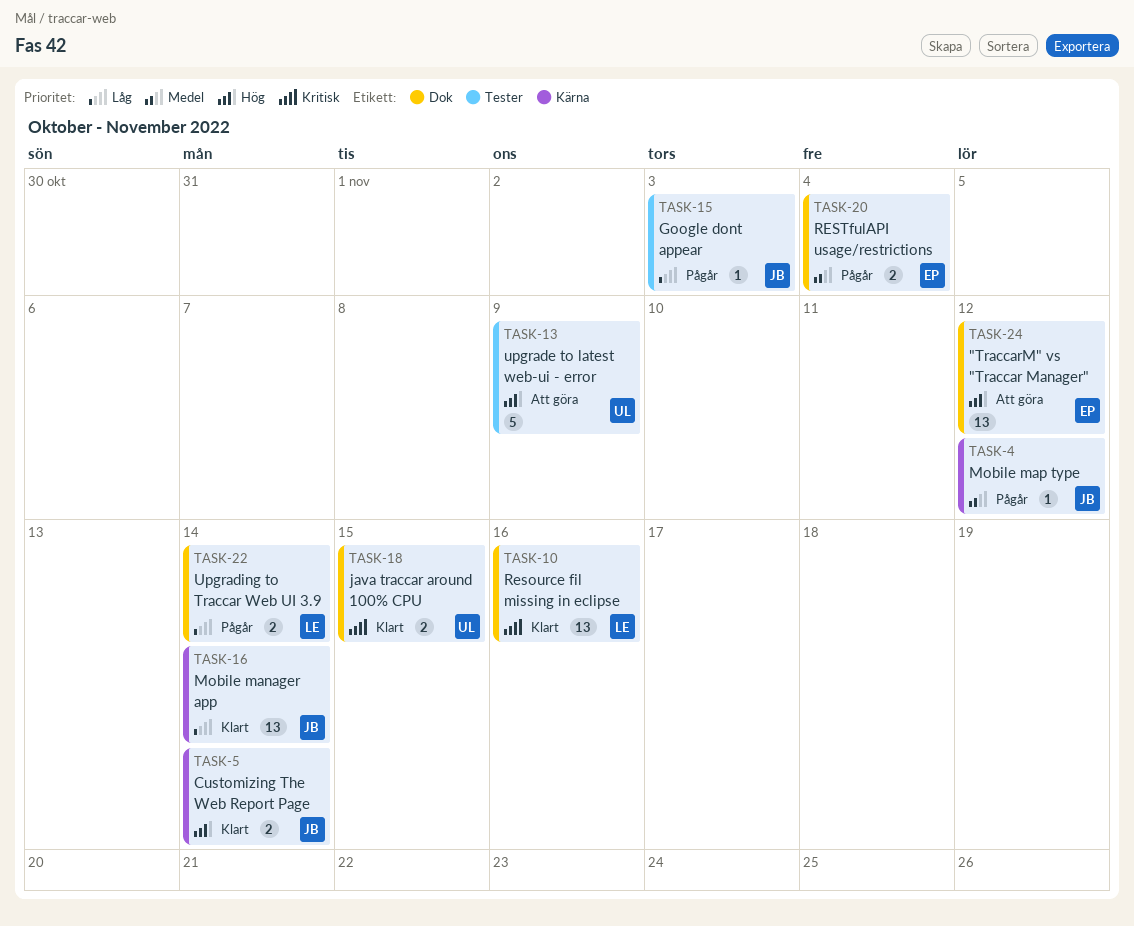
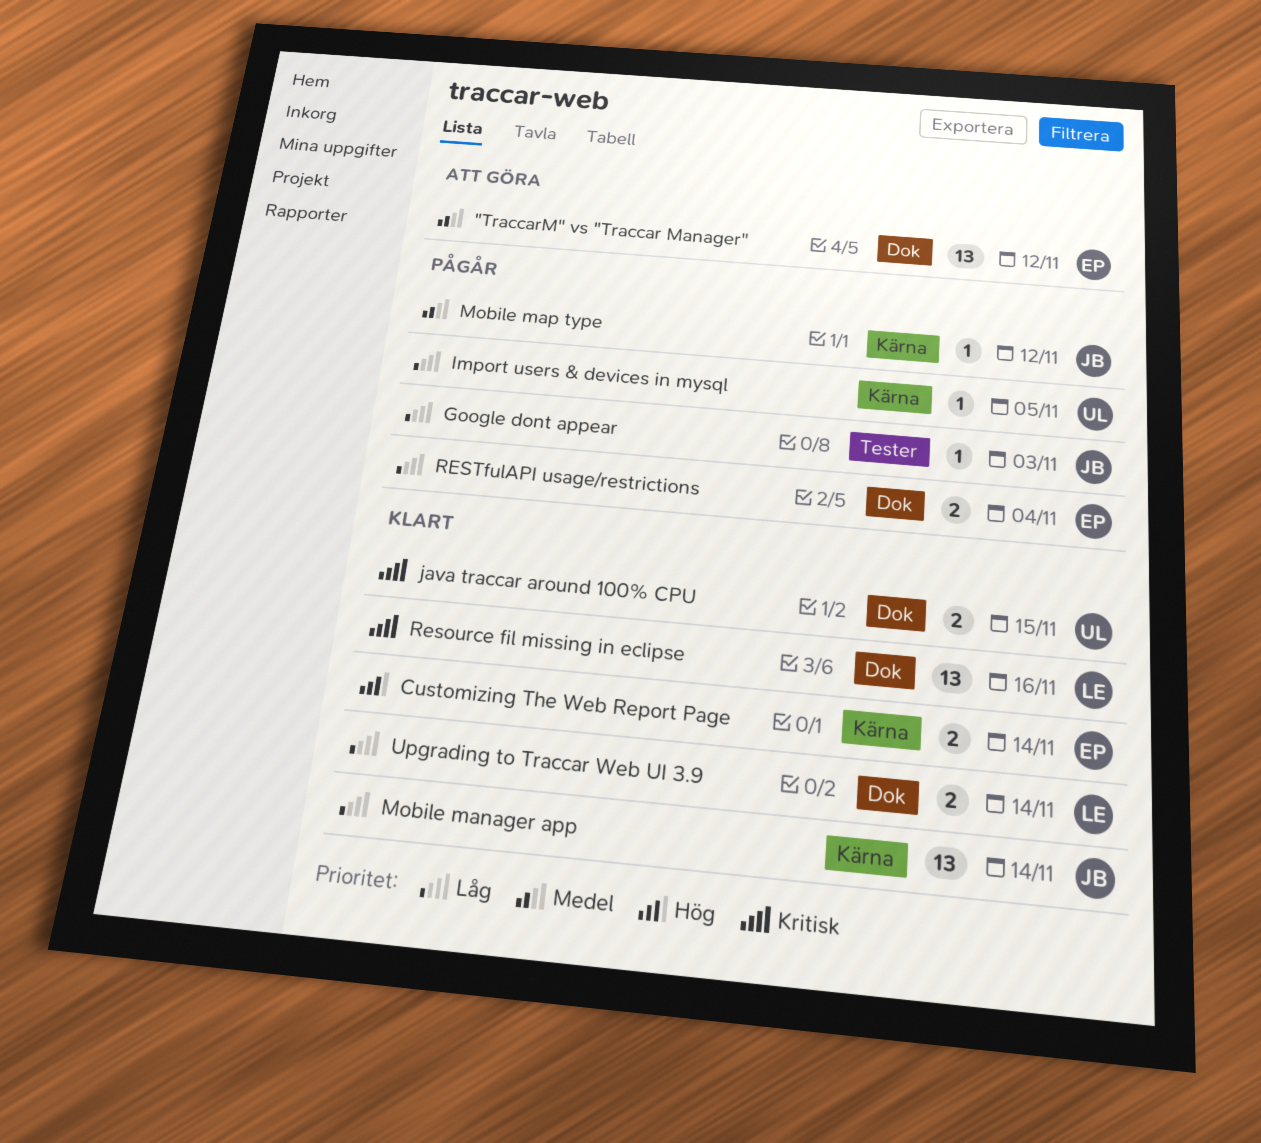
"TraccarM" vs "Traccar Manager", priority: Hög -> Medel
Customizing The Web Report Page, owner: JB -> EP
Import users & devices in mysql: none -> present
RESTfulAPI usage/restrictions, priority: Medel -> Låg
upgrade to latest web-ui - error: present -> none
Upgrading to Traccar Web UI 3.9, status: Pågår -> Klart

